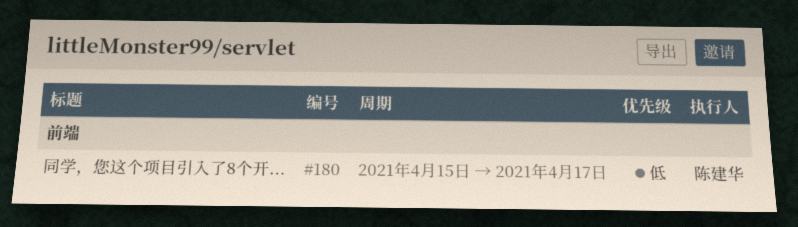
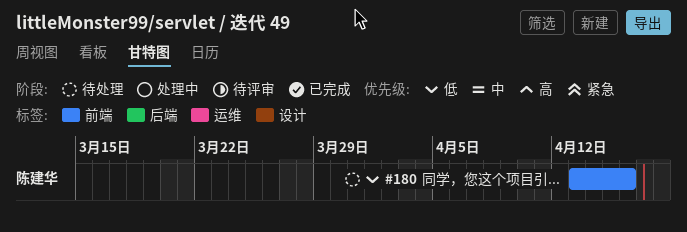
#180, start: Apr 15 -> Apr 13
#180, due: Apr 17 -> Apr 16

